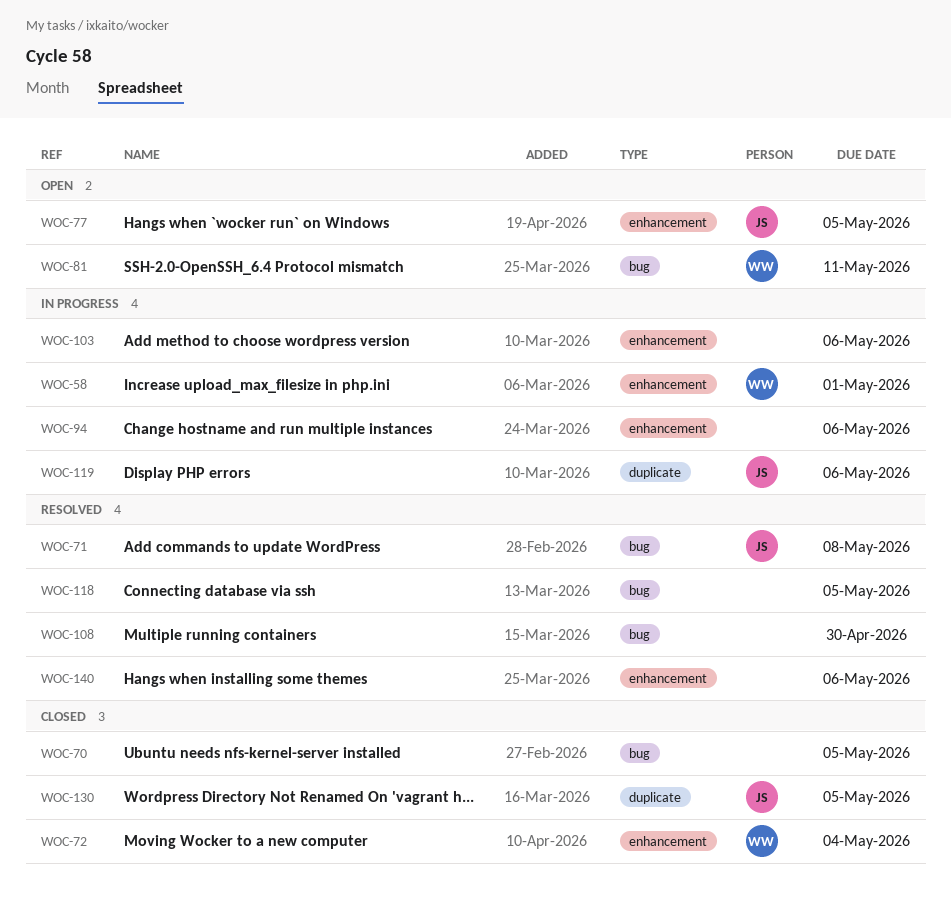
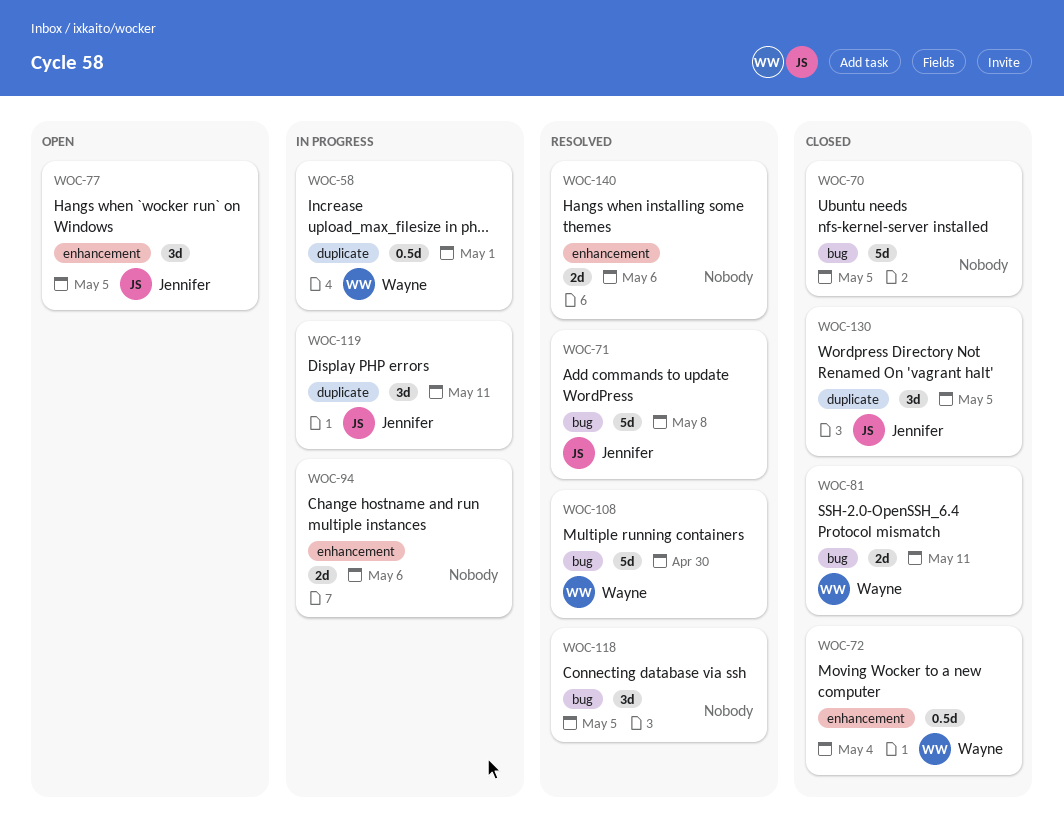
WOC-58, label: enhancement -> duplicate
WOC-81, status: Open -> Closed
WOC-103: present -> none
WOC-108, owner: none -> Wayne
WOC-119, due: May 6 -> May 11

